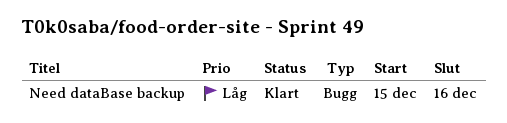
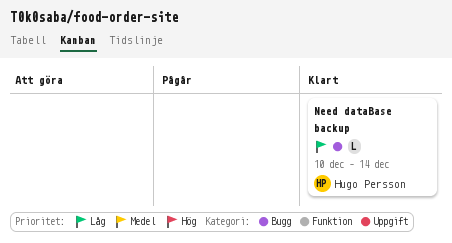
Need dataBase backup, start: Dec 15 -> Dec 10
Need dataBase backup, due: Dec 16 -> Dec 14

